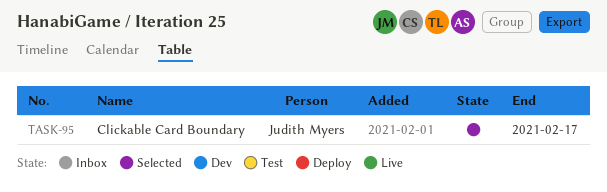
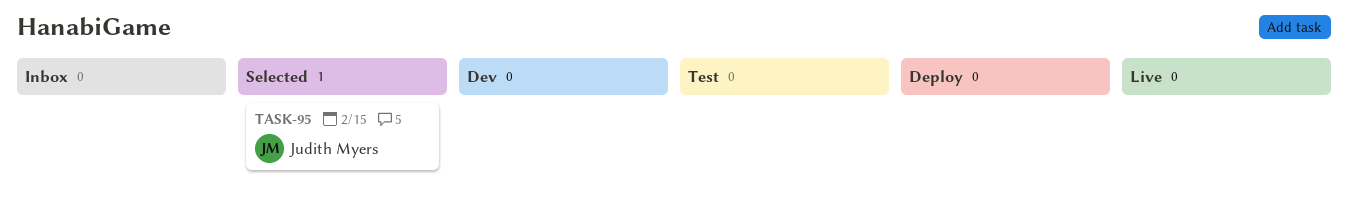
TASK-95, due: Feb 17 -> Feb 15

